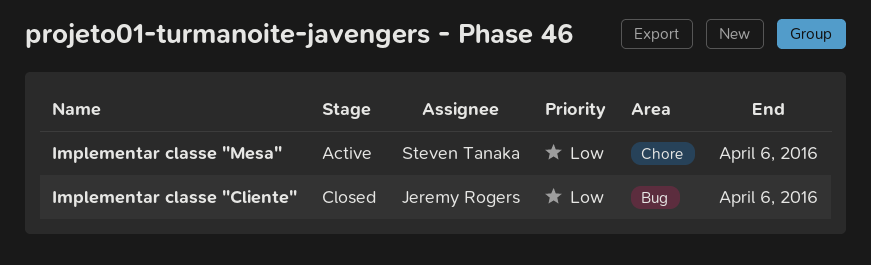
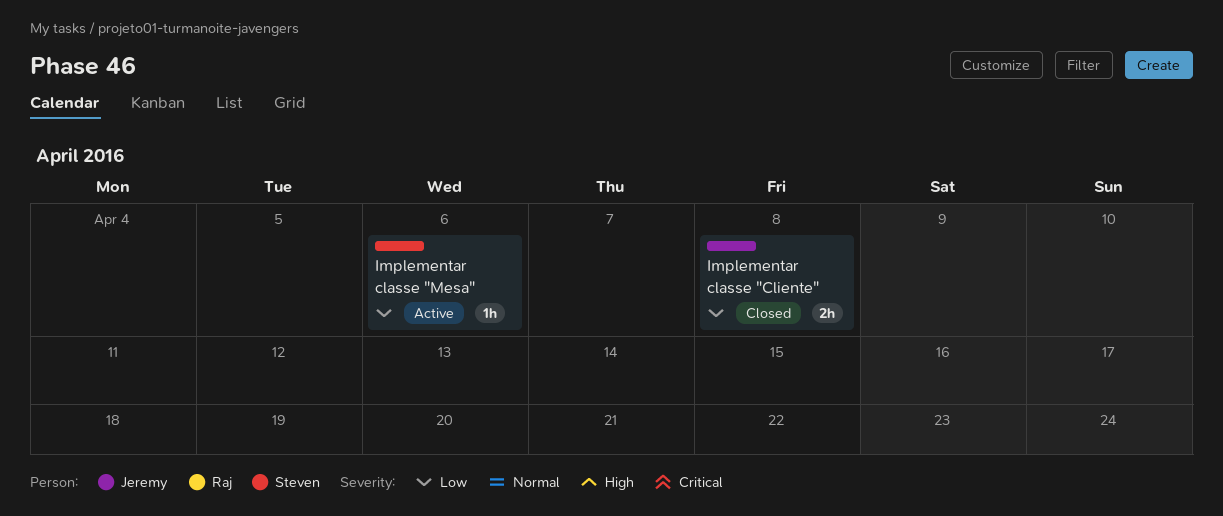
Implementar classe "Cliente", due: Apr 6 -> Apr 8

